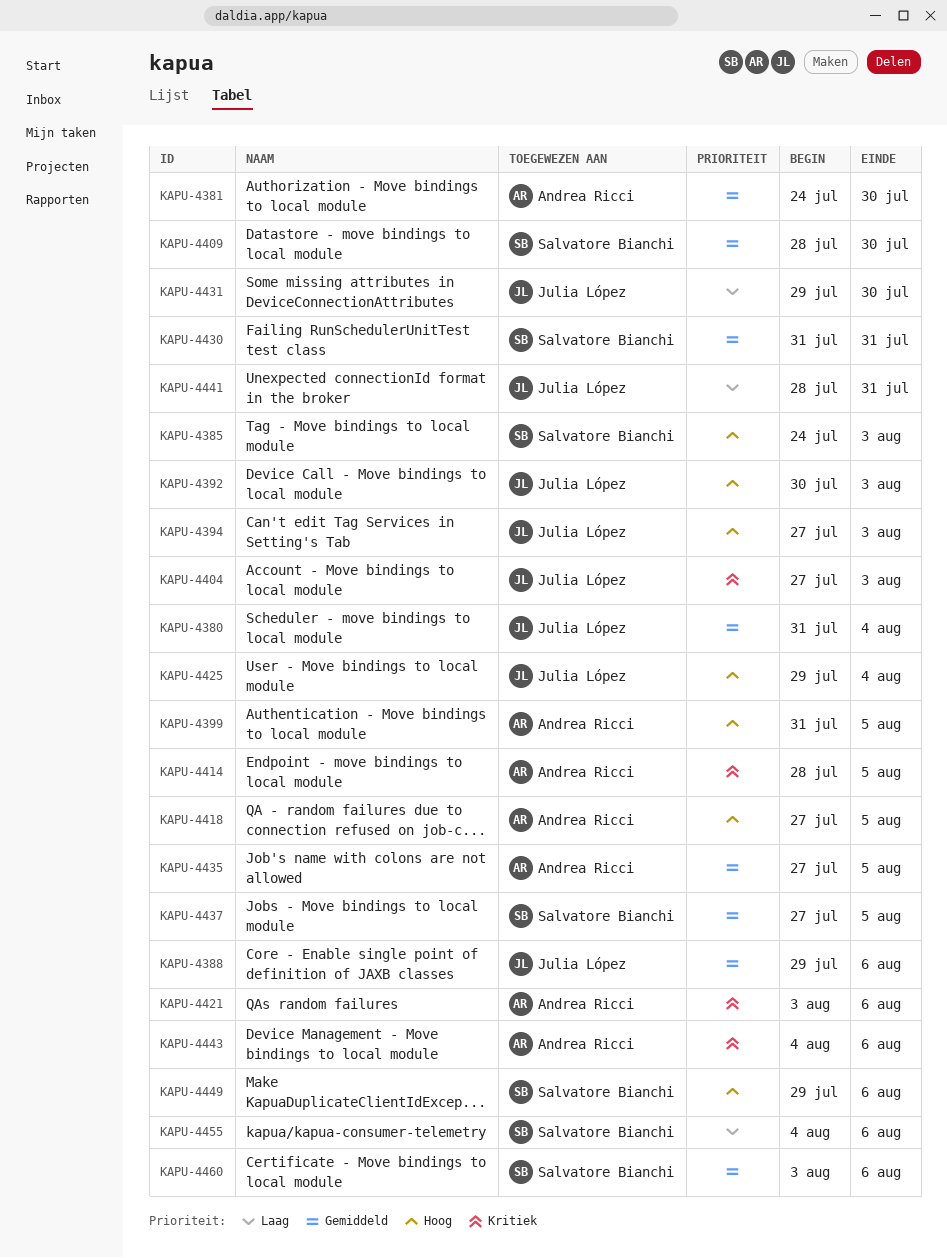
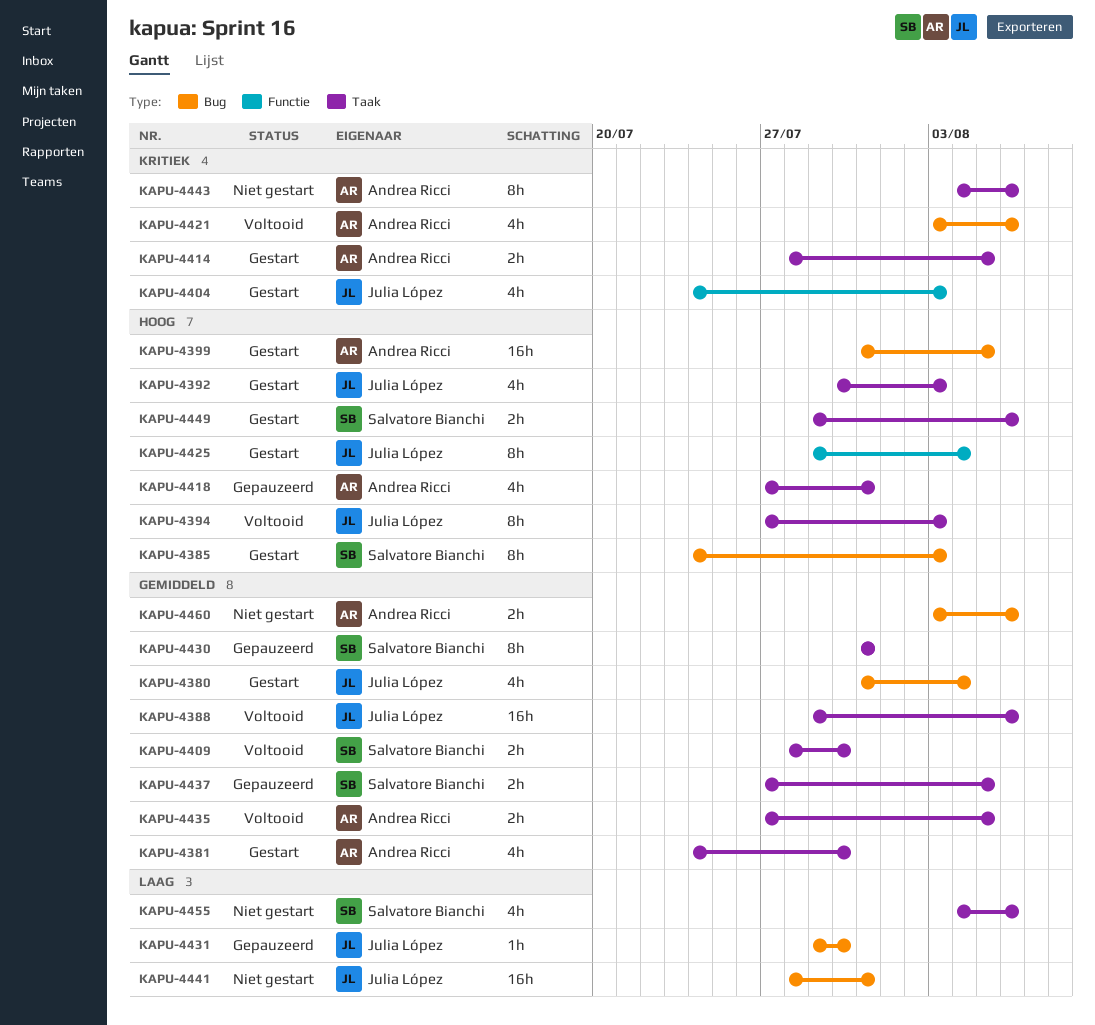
KAPU-4404, start: Jul 27 -> Jul 24
KAPU-4418, due: Aug 5 -> Jul 31
KAPU-4460, owner: Salvatore Bianchi -> Andrea Ricci

